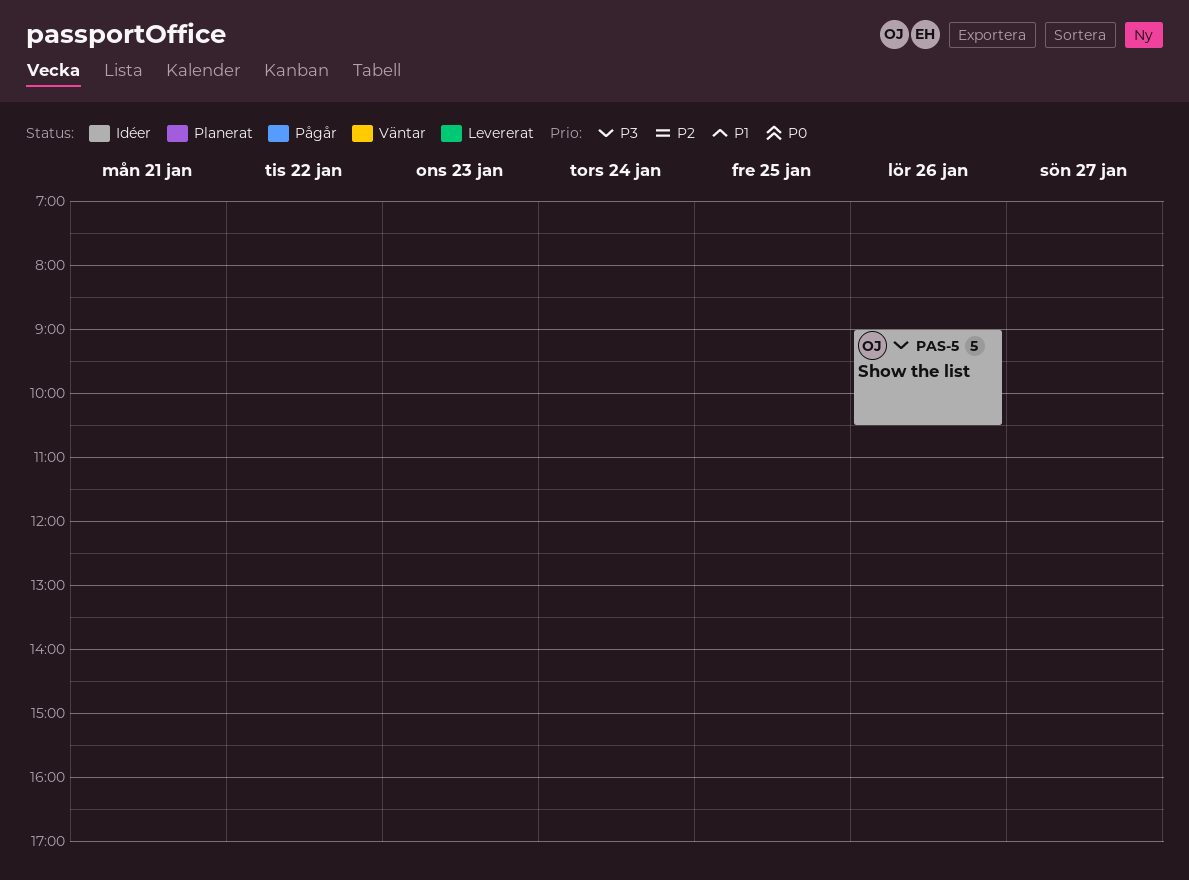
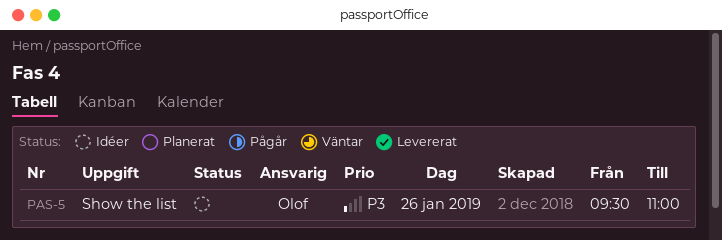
PAS-5, begins: 09:00 -> 09:30
PAS-5, ends: 10:30 -> 11:00

